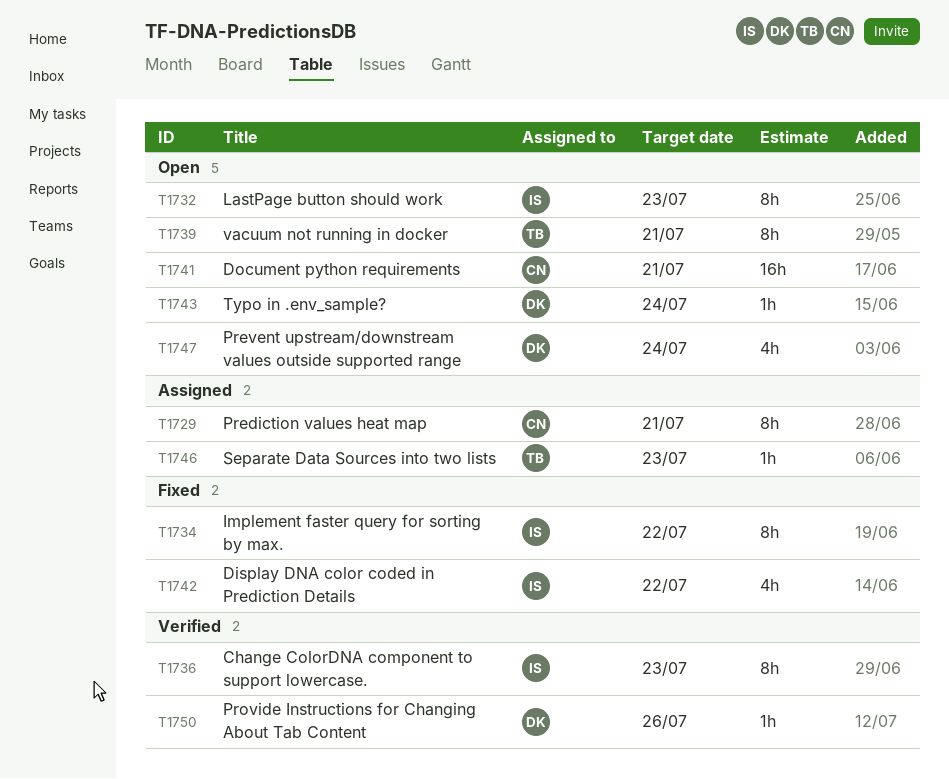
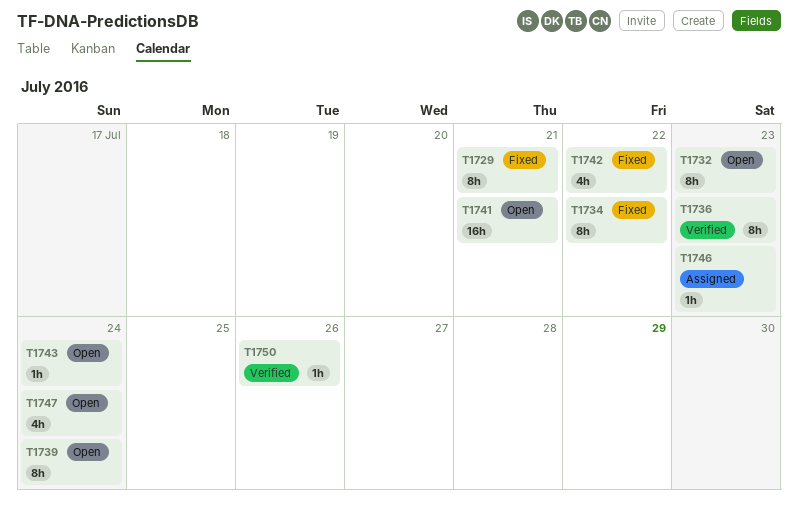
T1729, status: Assigned -> Fixed
T1739, due: Jul 21 -> Jul 24

